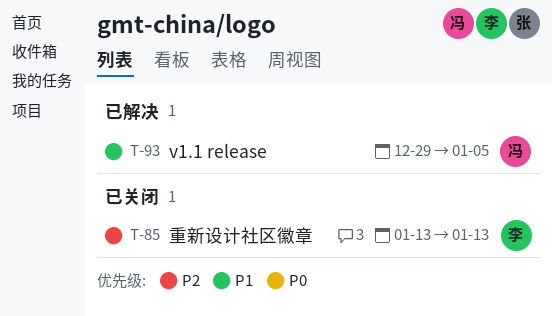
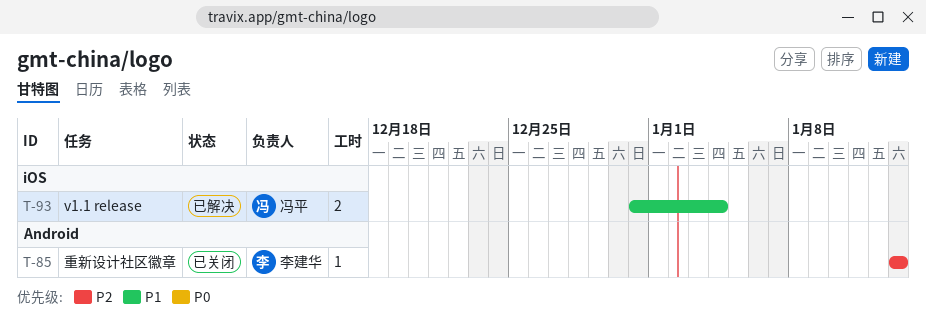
T-93, start: Dec 29 -> Dec 31
T-93, due: Jan 5 -> Jan 4

